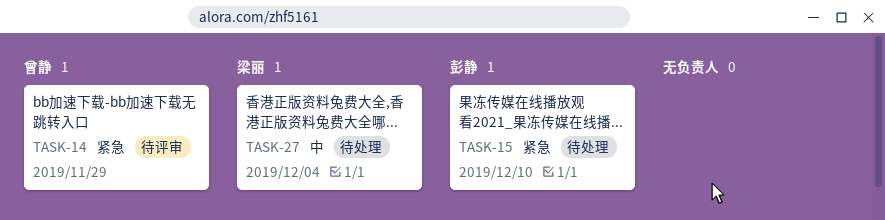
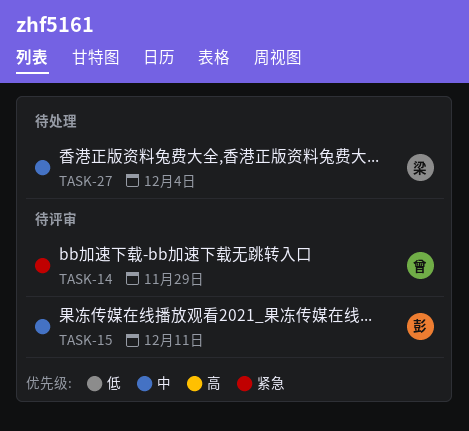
TASK-15, status: 待处理 -> 待评审
TASK-15, priority: 紧急 -> 中
TASK-15, due: Dec 10 -> Dec 11

